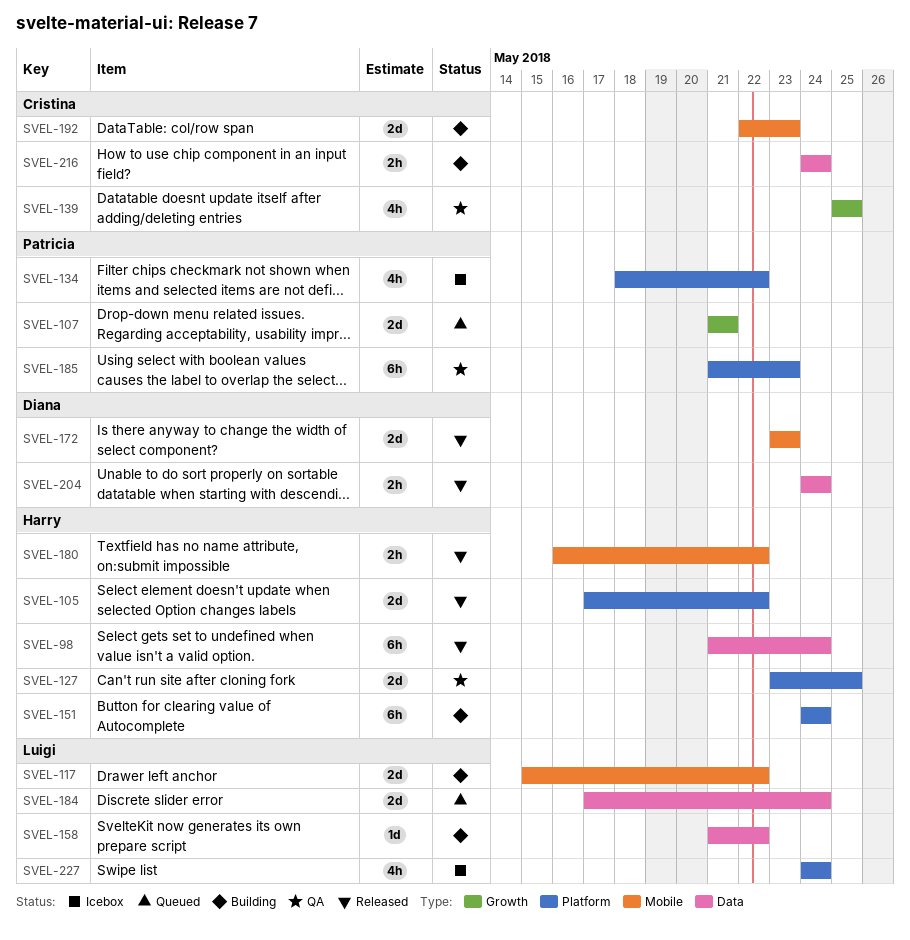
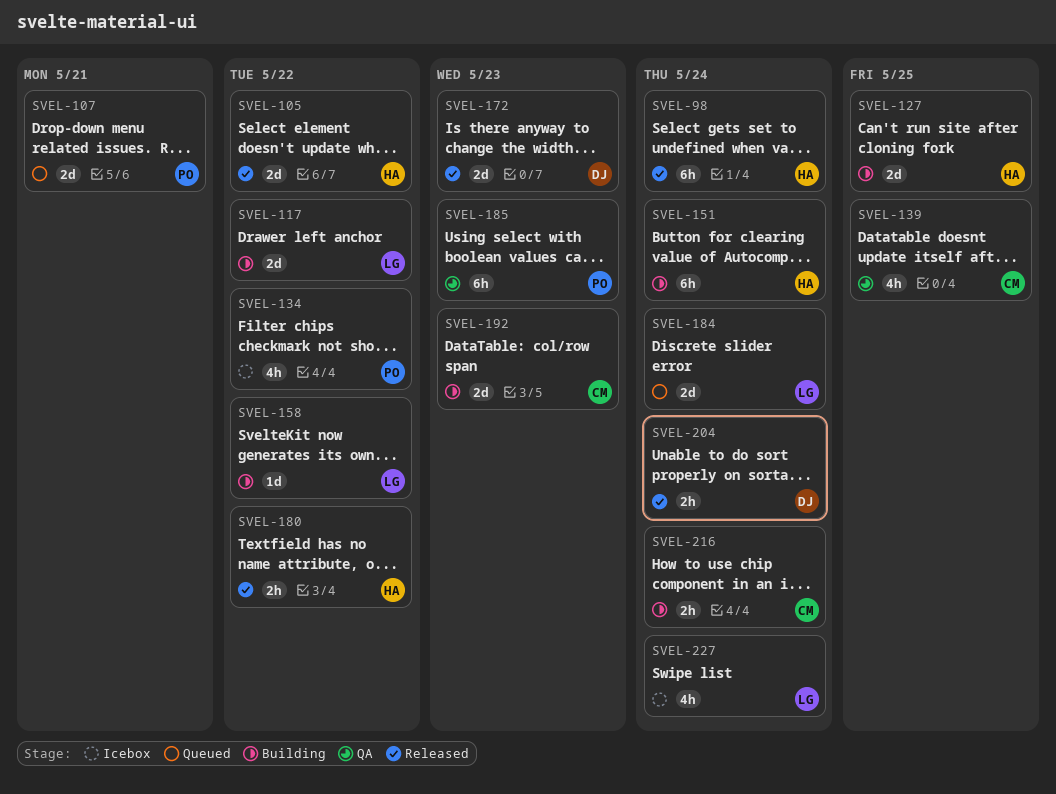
SVEL-127, status: QA -> Building

